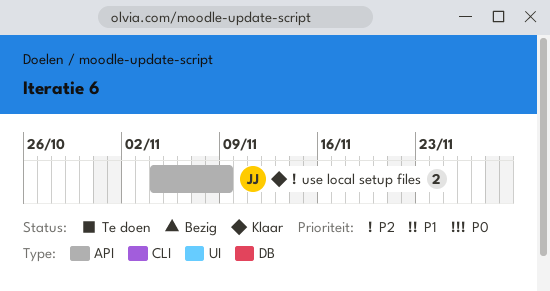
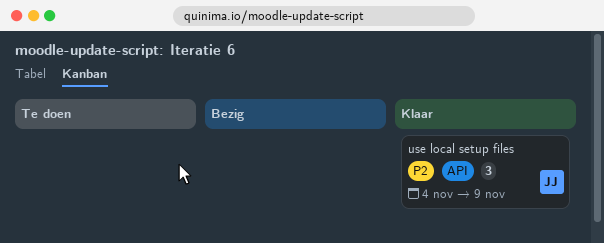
use local setup files, estimate: 2 -> 3

